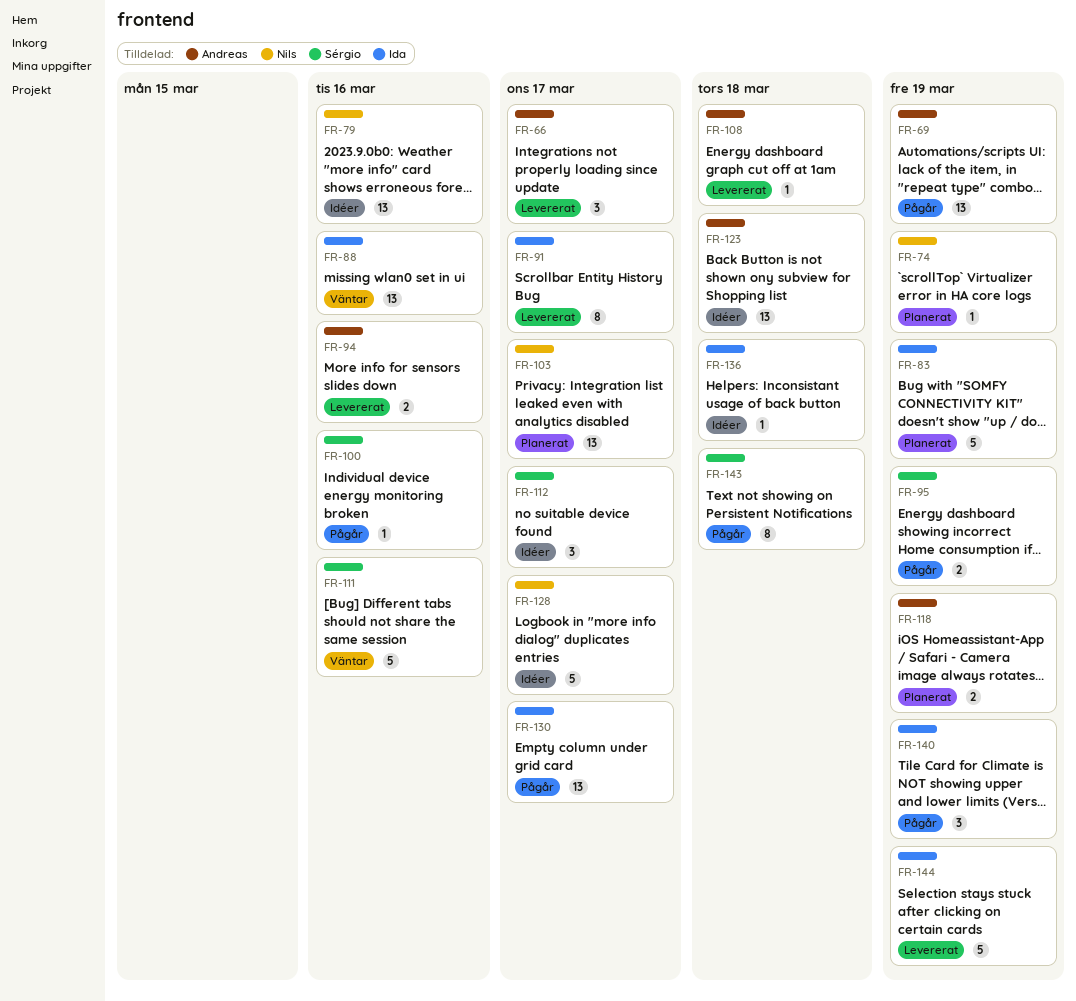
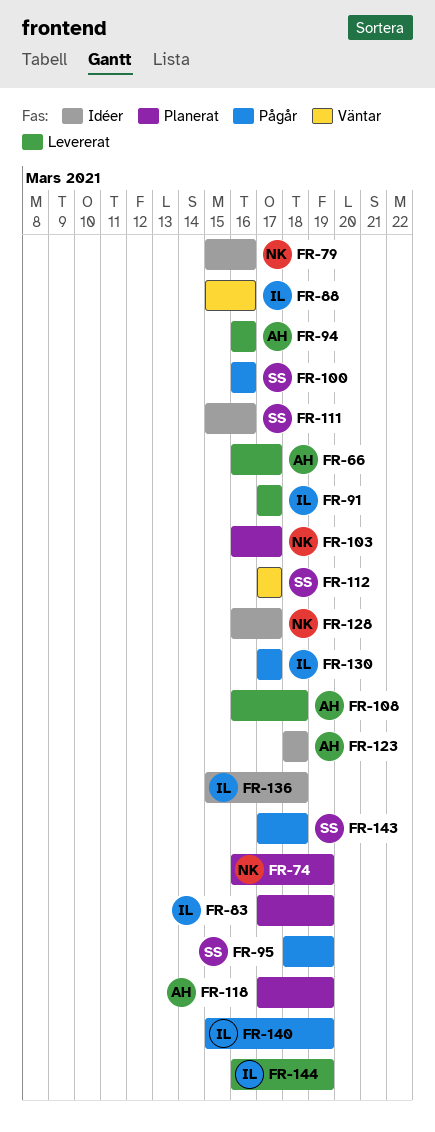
FR-69: present -> none
FR-111, status: Väntar -> Idéer
FR-112, status: Idéer -> Väntar

